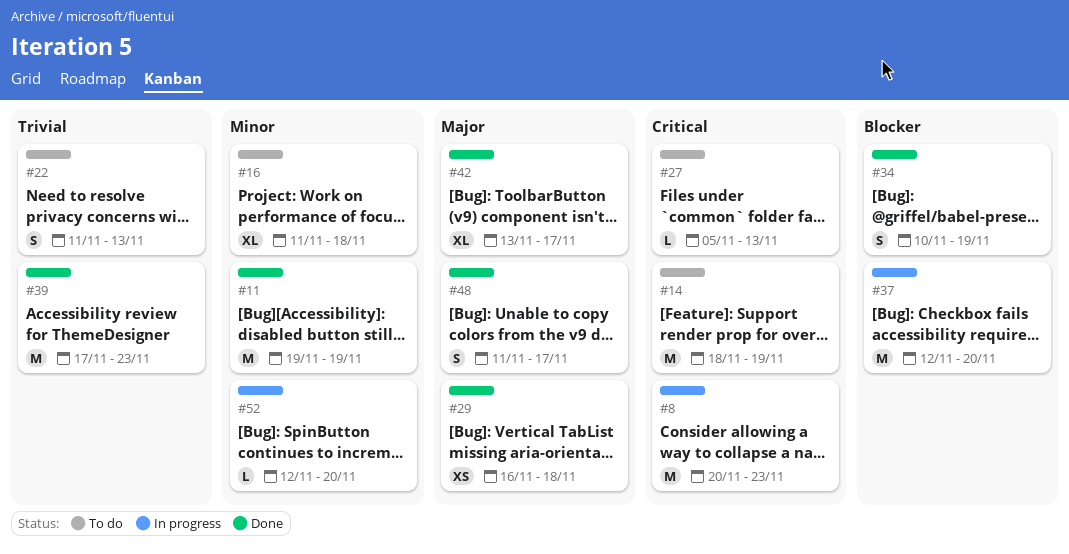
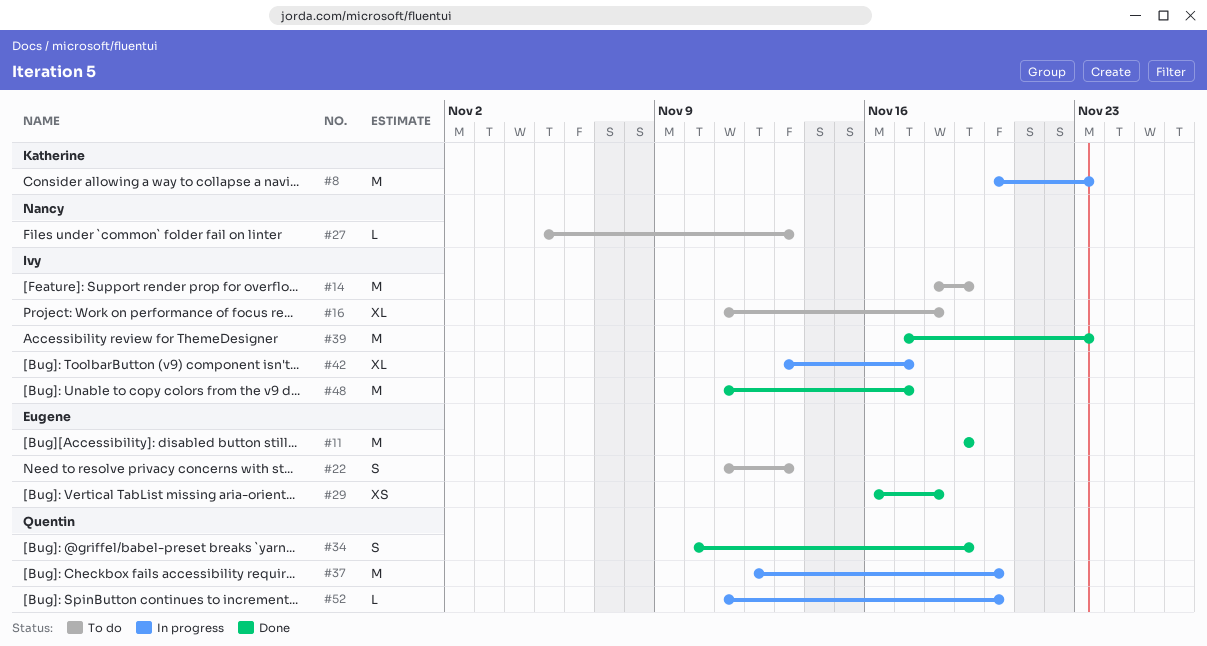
#42, status: Done -> In progress
#48, estimate: S -> M
#52, start: Nov 12 -> Nov 11

